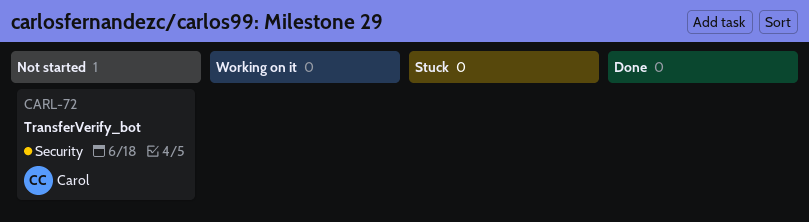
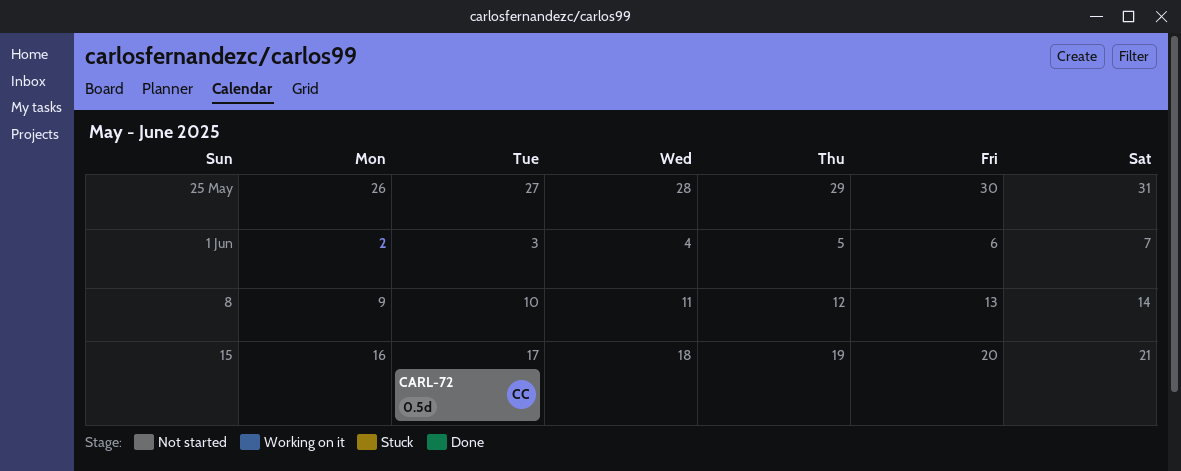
CARL-72, due: Jun 18 -> Jun 17

